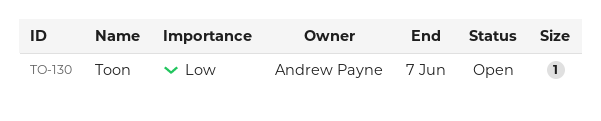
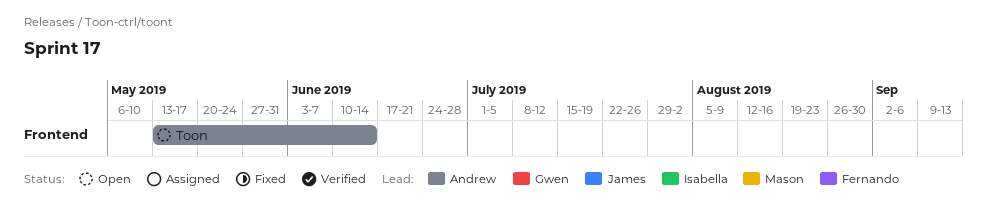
Toon, due: Jun 7 -> Jun 14

